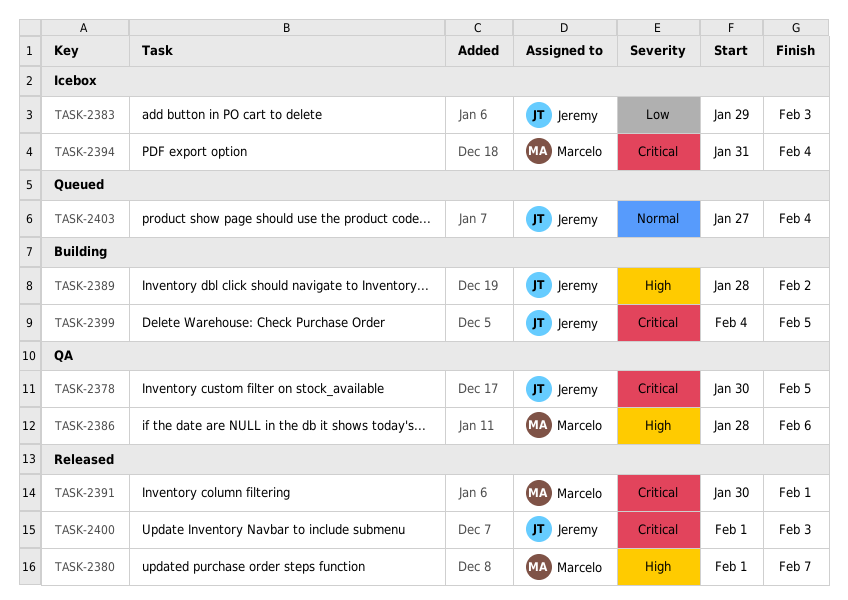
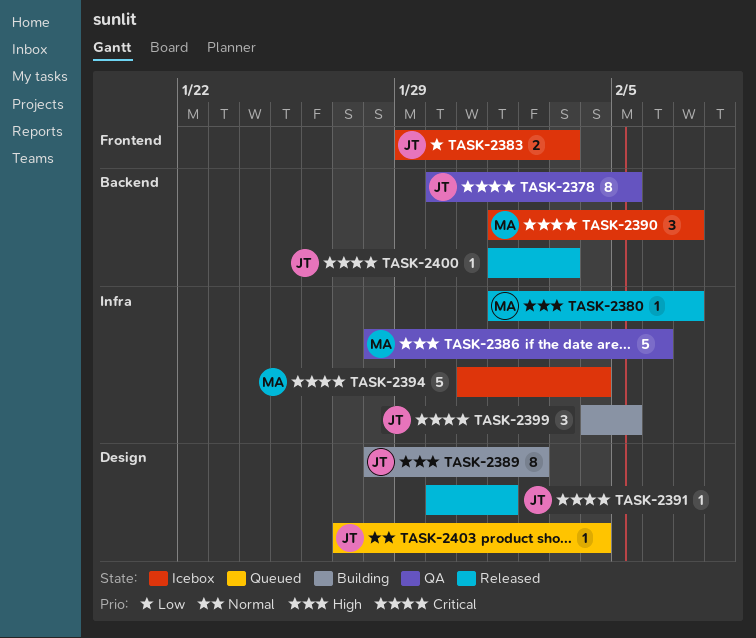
TASK-2390: none -> present
TASK-2391, owner: Marcelo -> Jeremy

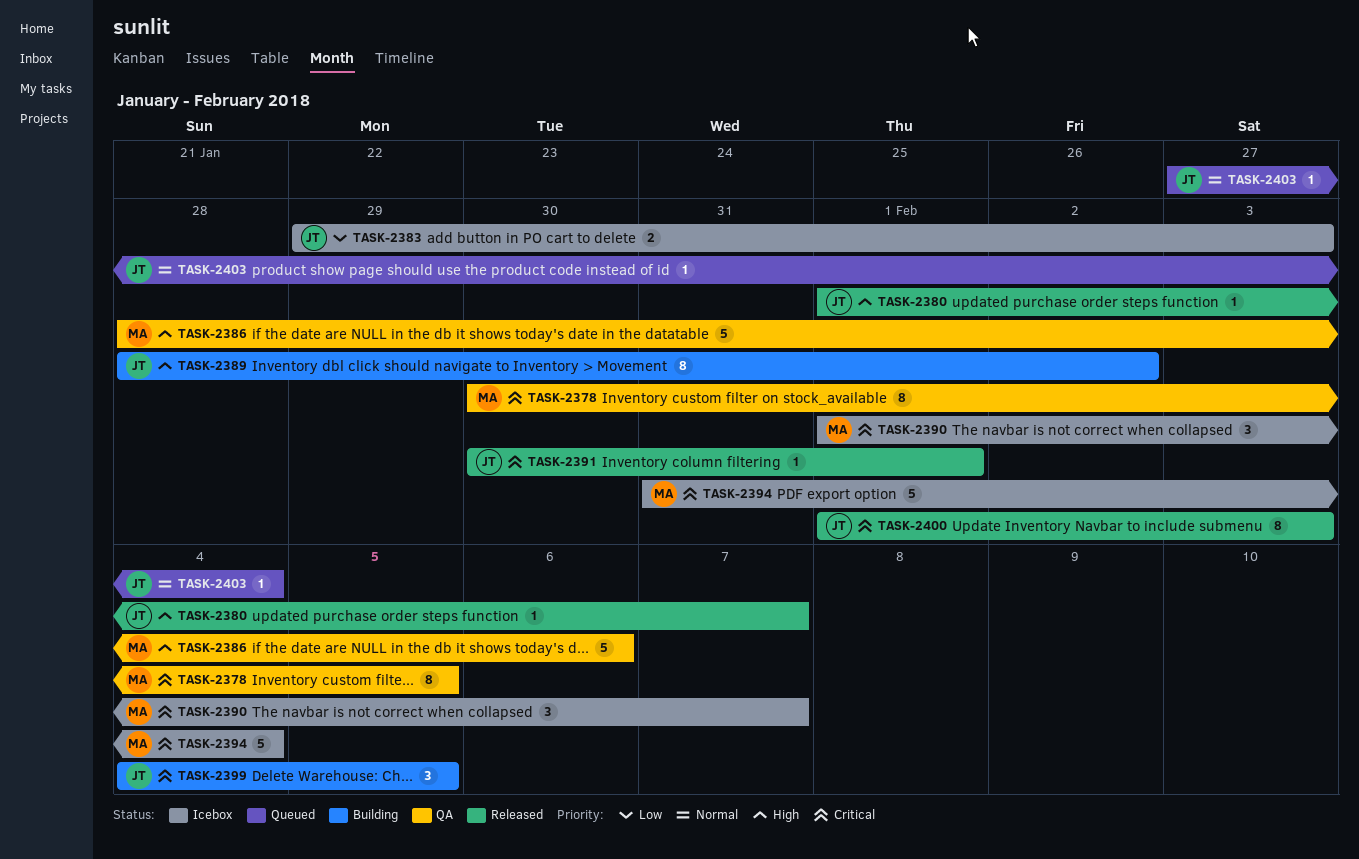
TASK-2378, owner: JT -> MA
TASK-2380, owner: MA -> JT
TASK-2400, estimate: 1 -> 8

